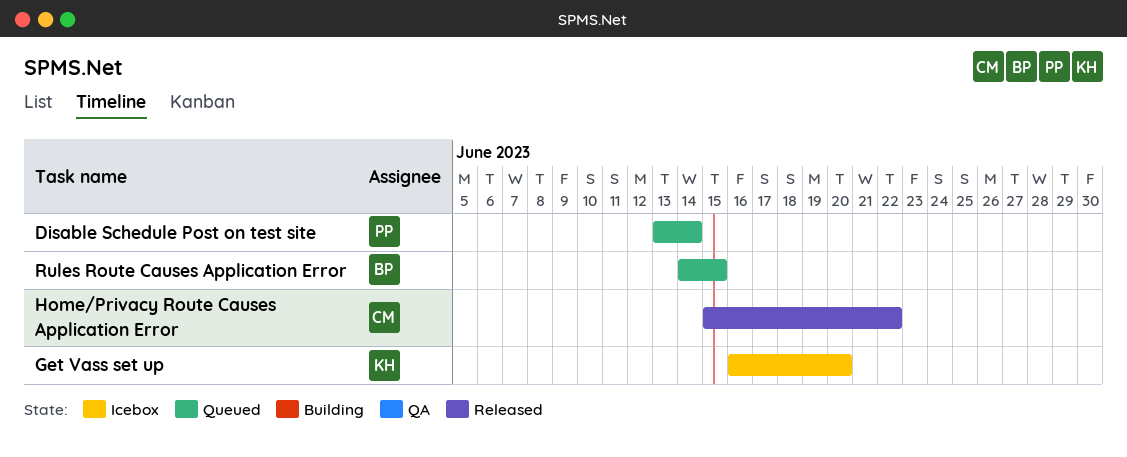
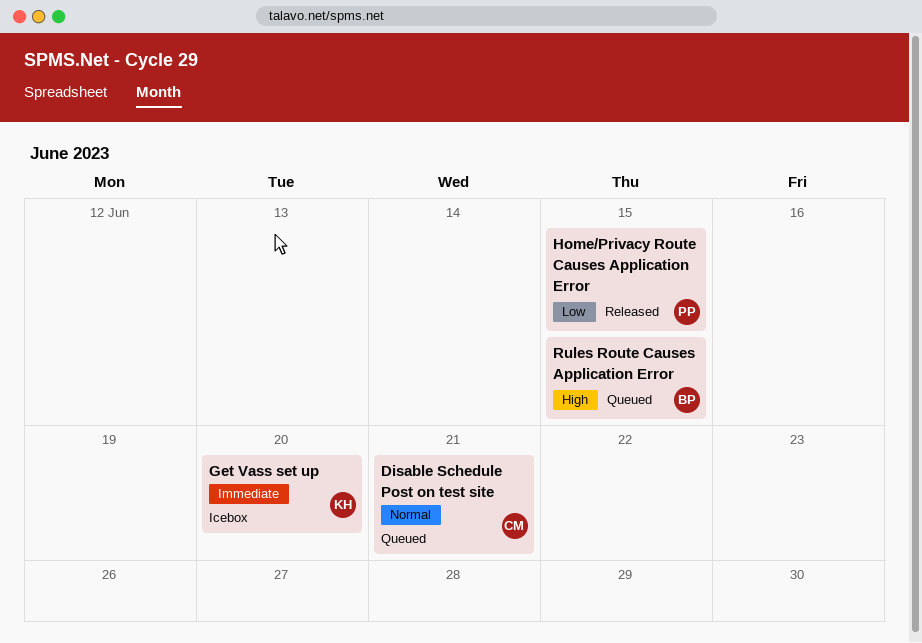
Disable Schedule Post on test site, owner: PP -> CM
Disable Schedule Post on test site, due: Jun 14 -> Jun 21
Home/Privacy Route Causes Application Error, owner: CM -> PP
Home/Privacy Route Causes Application Error, due: Jun 22 -> Jun 15

